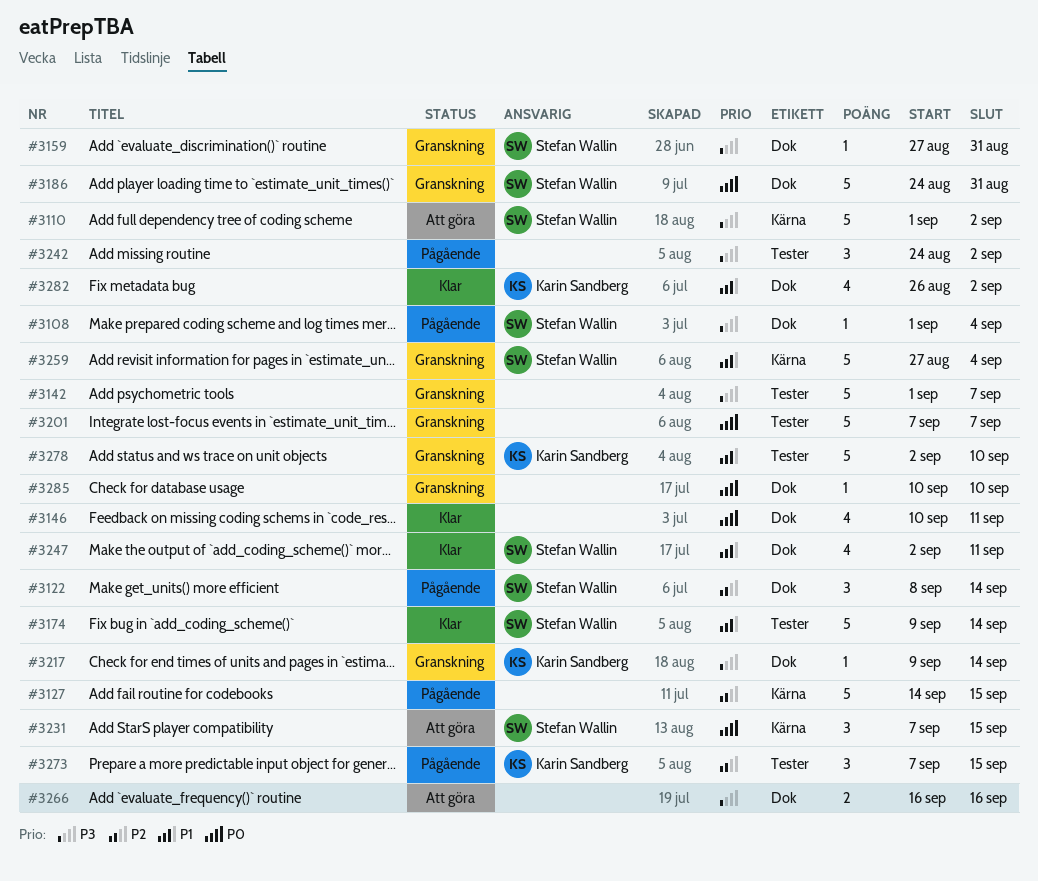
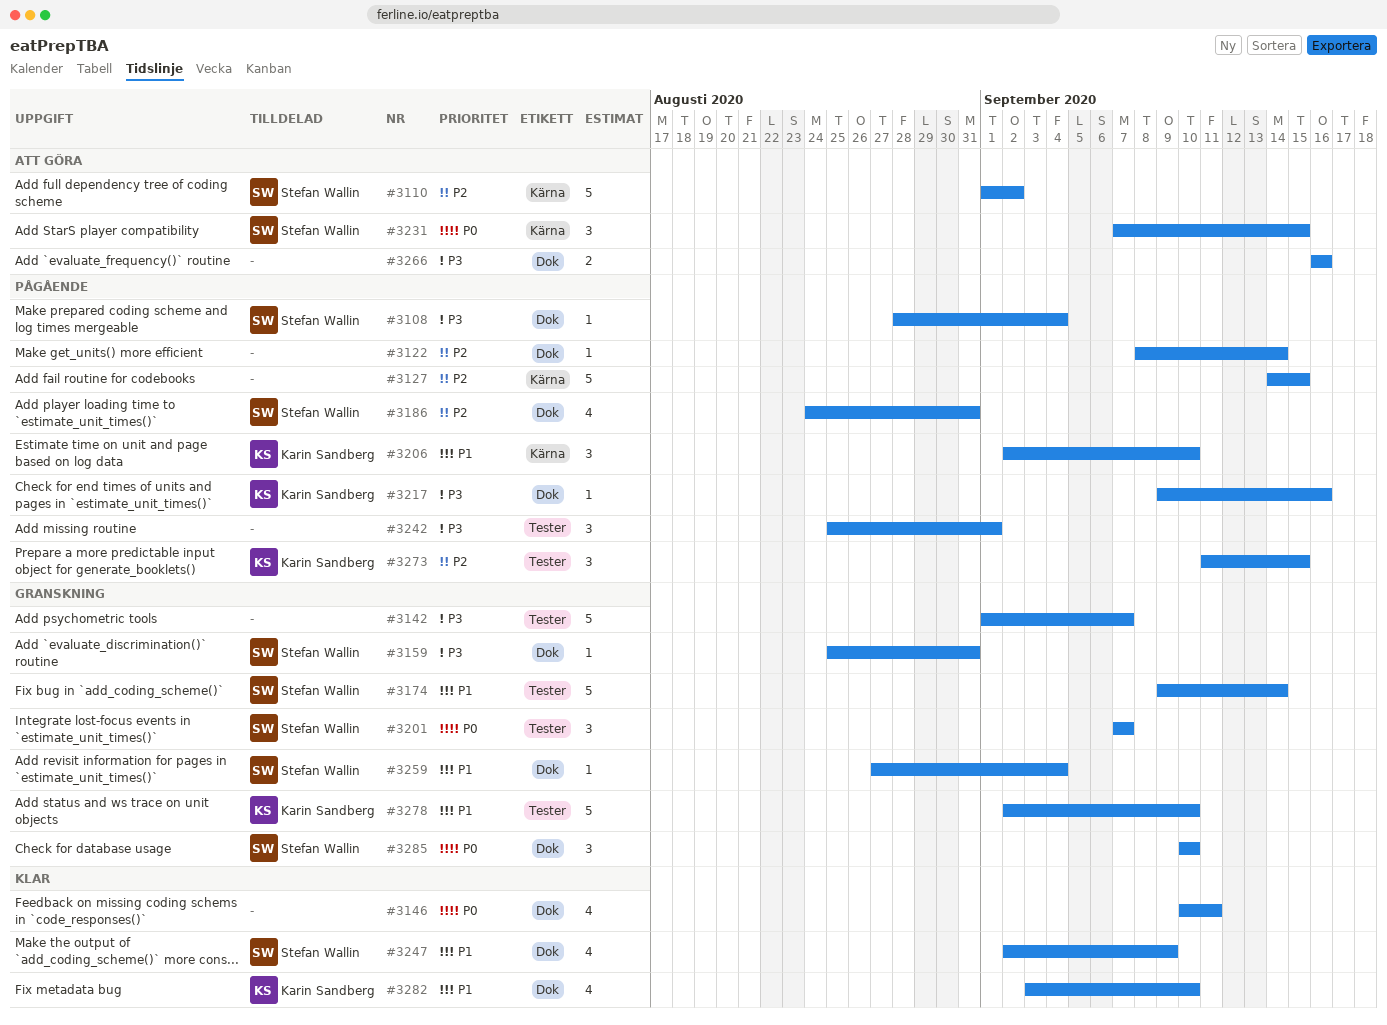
#3108, start: Sep 1 -> Aug 28
#3110, priority: P3 -> P2
#3122, owner: Stefan Wallin -> none
#3122, estimate: 3 -> 1
#3159, start: Aug 27 -> Aug 25
#3174, status: Klar -> Granskning
#3186, status: Granskning -> Pågående
#3186, priority: P0 -> P2
#3186, estimate: 5 -> 4
#3201, owner: none -> Stefan Wallin
#3201, estimate: 5 -> 3
#3206: none -> present
#3217, status: Granskning -> Pågående
#3217, due: Sep 14 -> Sep 16
#3242, start: Aug 24 -> Aug 25
#3242, due: Sep 2 -> Sep 1
#3247, due: Sep 11 -> Sep 9
#3259, label: Kärna -> Dok
#3259, estimate: 5 -> 1
#3273, start: Sep 7 -> Sep 11
#3282, start: Aug 26 -> Sep 3
#3282, due: Sep 2 -> Sep 10
#3285, owner: none -> Stefan Wallin
#3285, estimate: 1 -> 3

